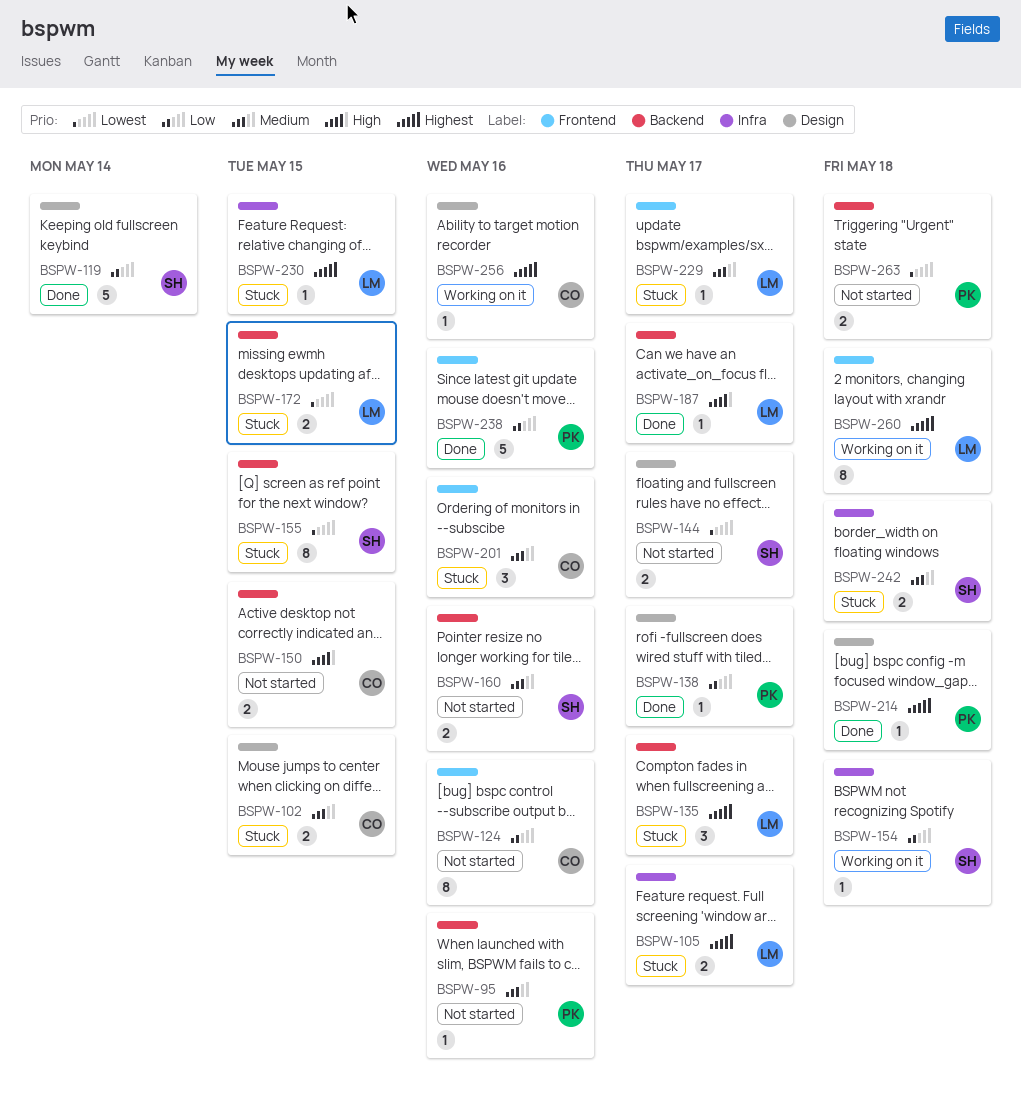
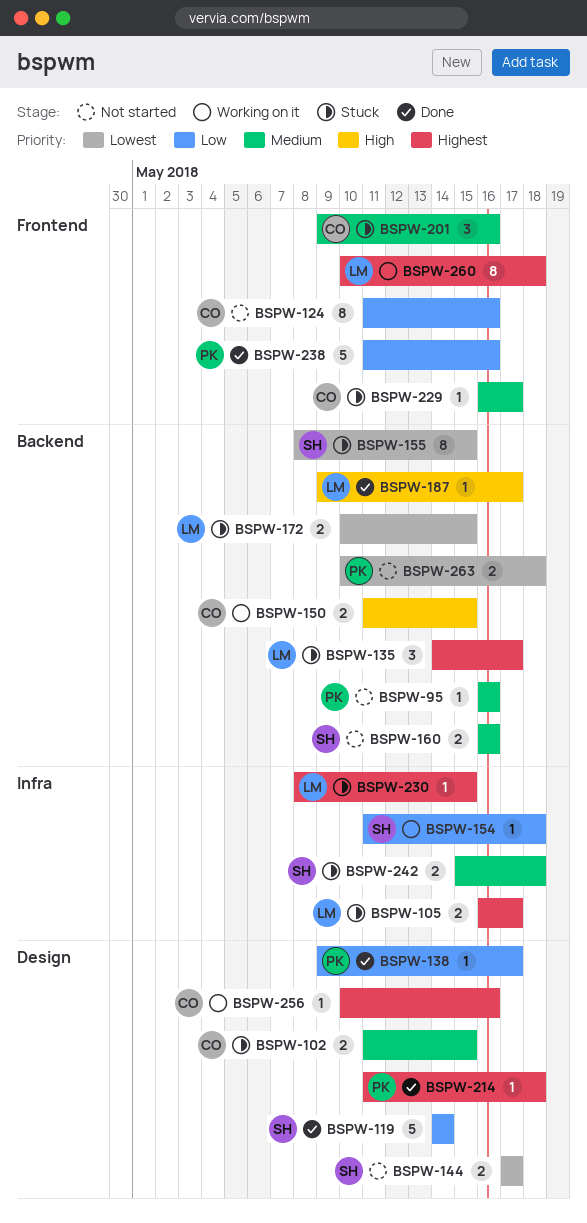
BSPW-150, status: Not started -> Working on it
BSPW-229, owner: LM -> CO

